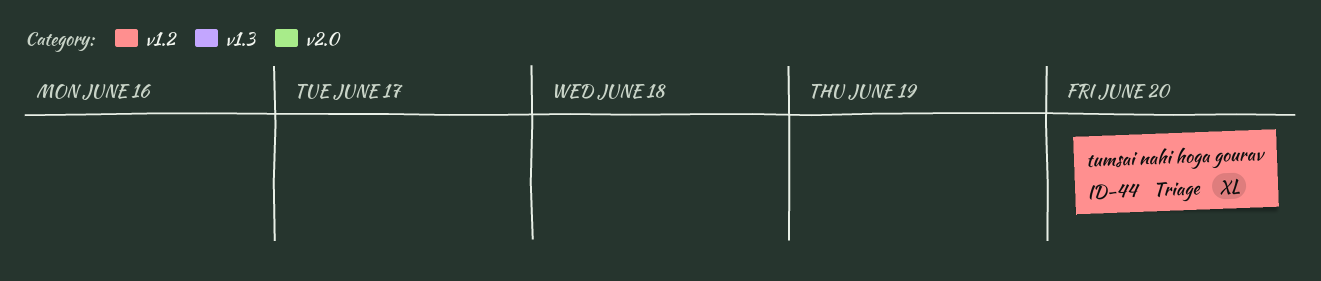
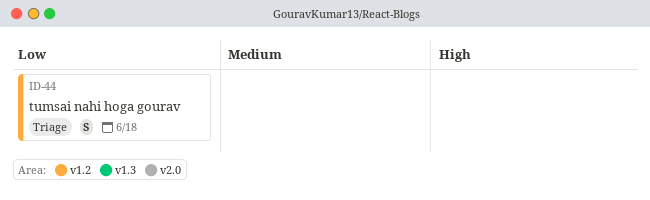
ID-44, estimate: XL -> S
ID-44, due: Jun 20 -> Jun 18

